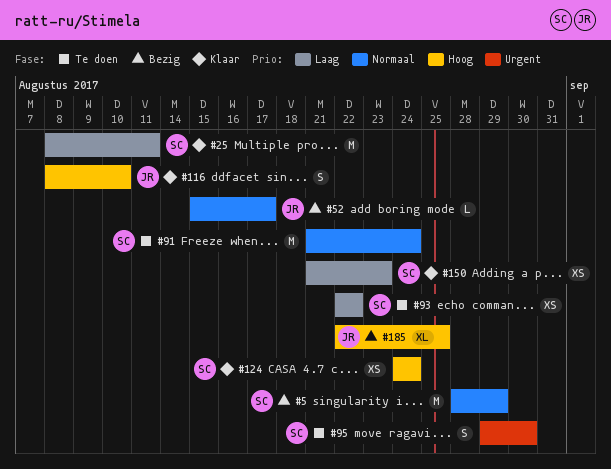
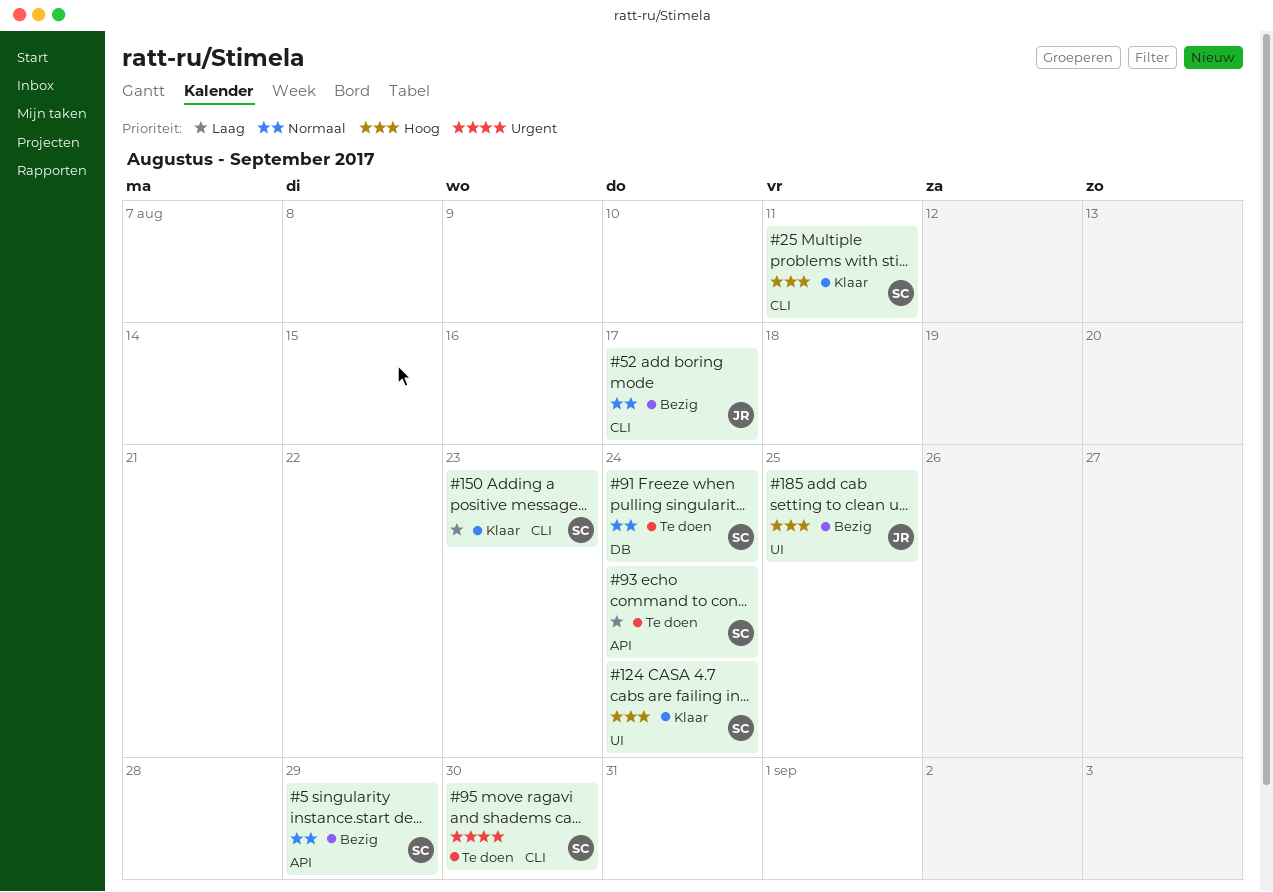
#25, priority: Laag -> Hoog
#93, due: Aug 22 -> Aug 24
#116: present -> none

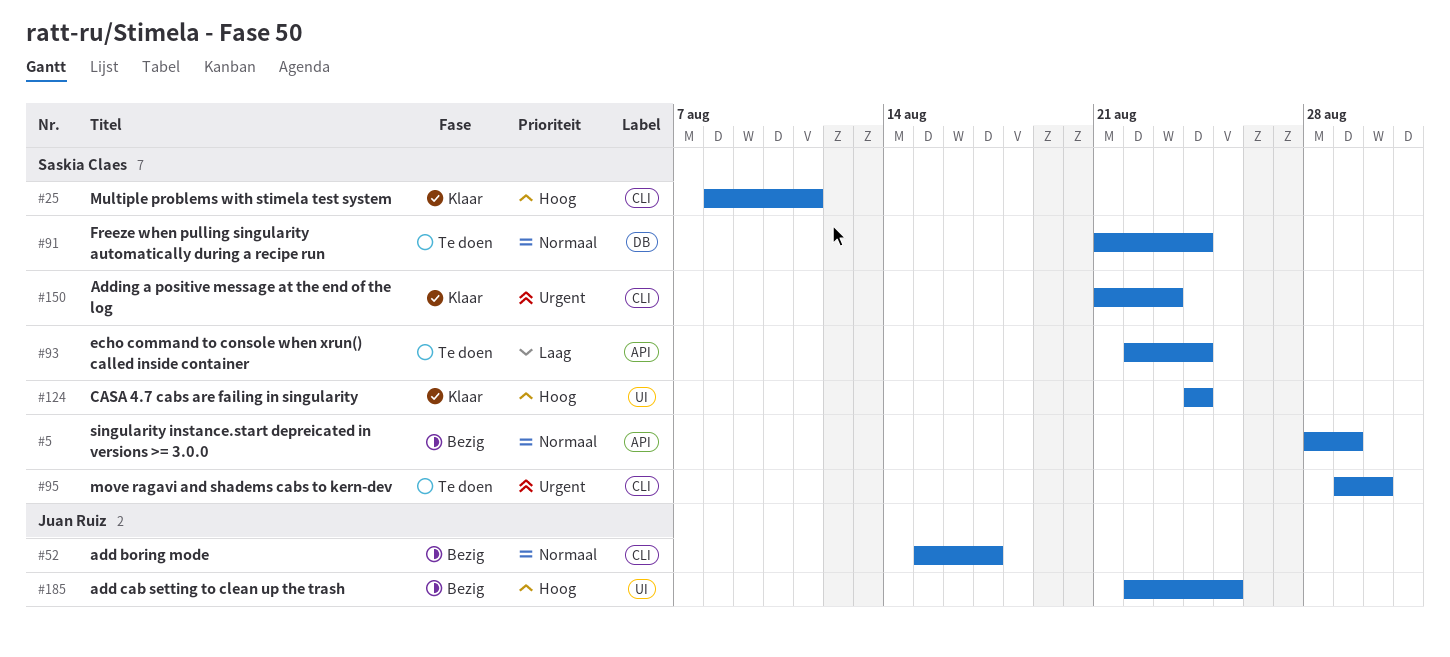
#150, priority: Laag -> Urgent

